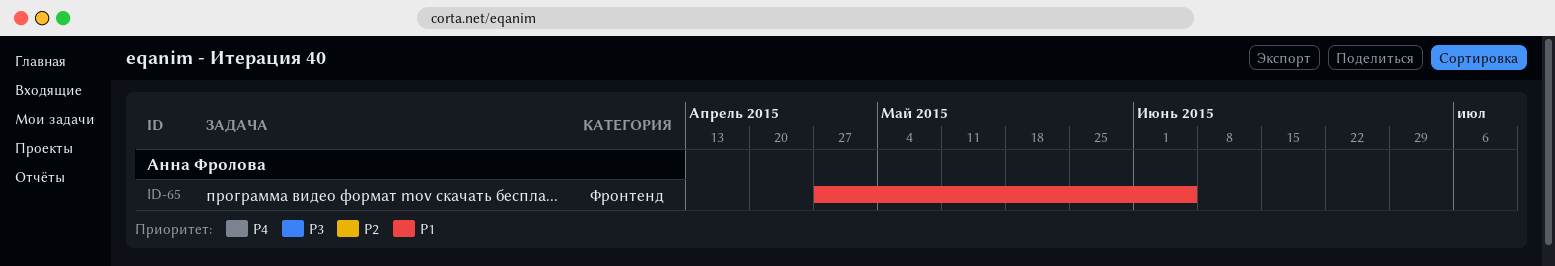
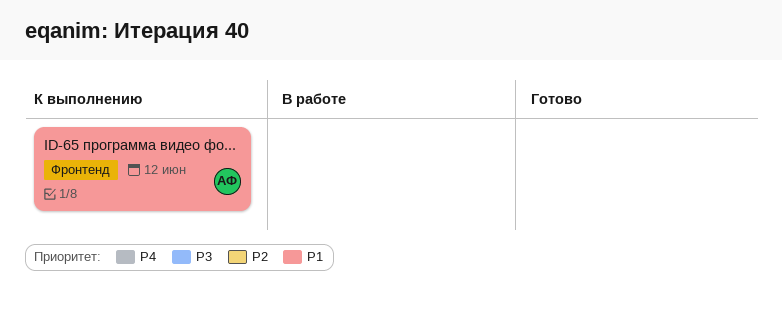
ID-65, due: Jun 5 -> Jun 12

